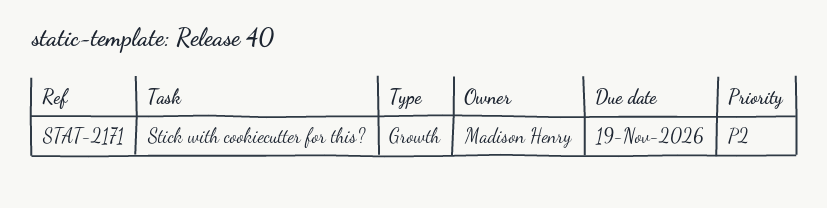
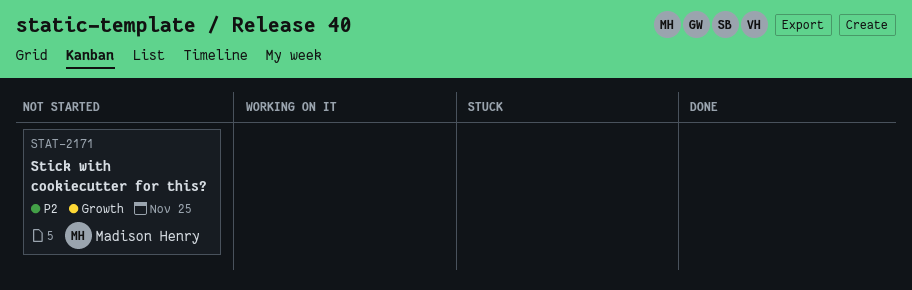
STAT-2171, due: Nov 19 -> Nov 25

